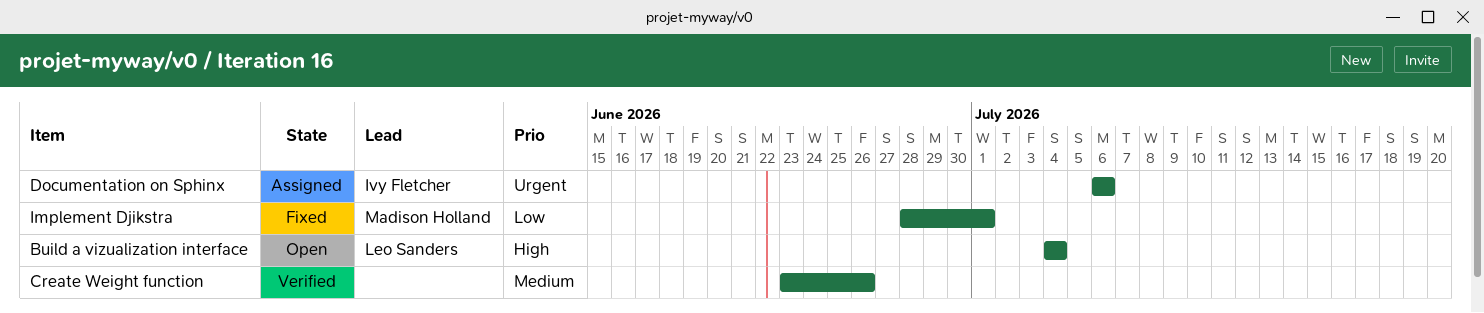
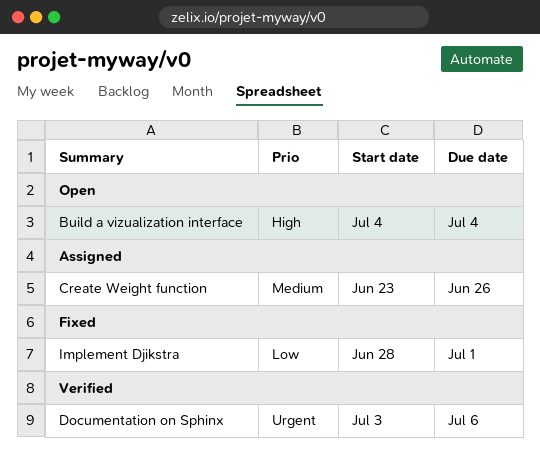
Create Weight function, status: Verified -> Assigned
Documentation on Sphinx, status: Assigned -> Verified
Documentation on Sphinx, start: Jul 6 -> Jul 3

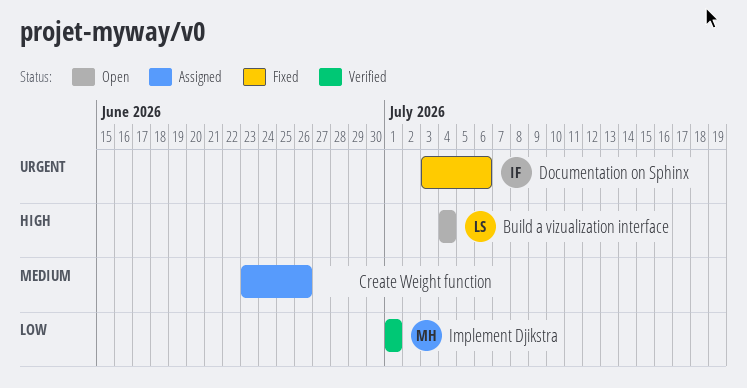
Documentation on Sphinx, status: Verified -> Fixed
Implement Djikstra, status: Fixed -> Verified
Implement Djikstra, start: Jun 28 -> Jul 1

